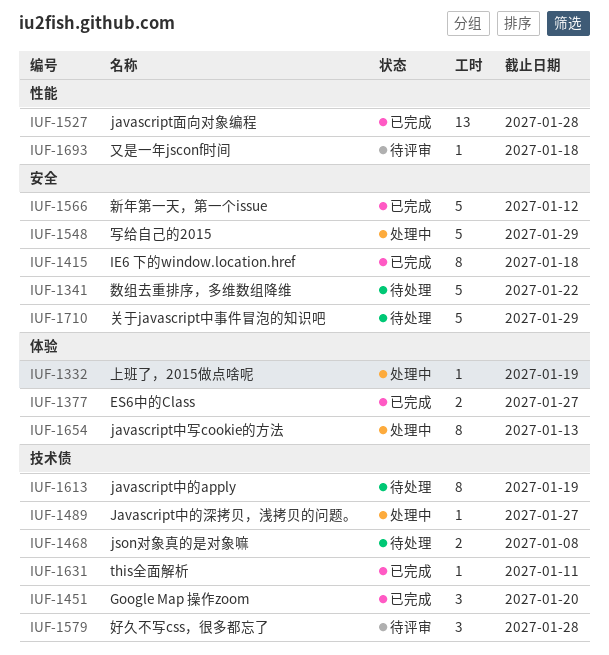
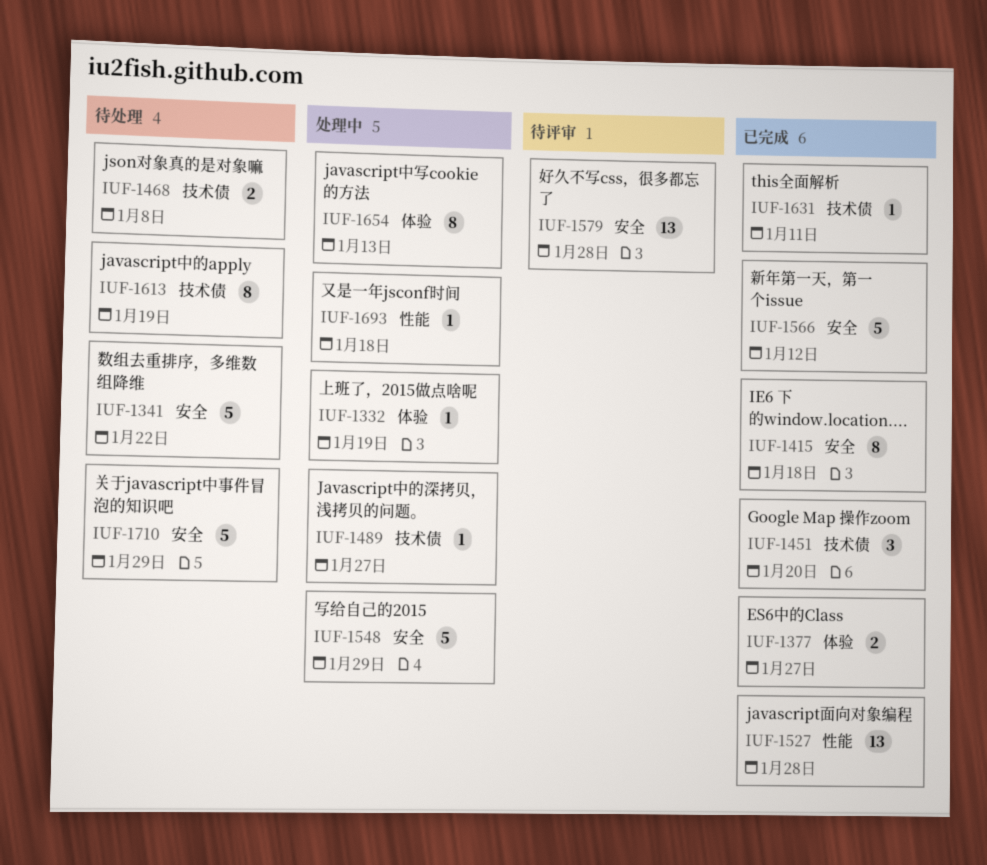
IUF-1579, label: 技术债 -> 安全
IUF-1579, estimate: 3 -> 13
IUF-1693, status: 待评审 -> 处理中

